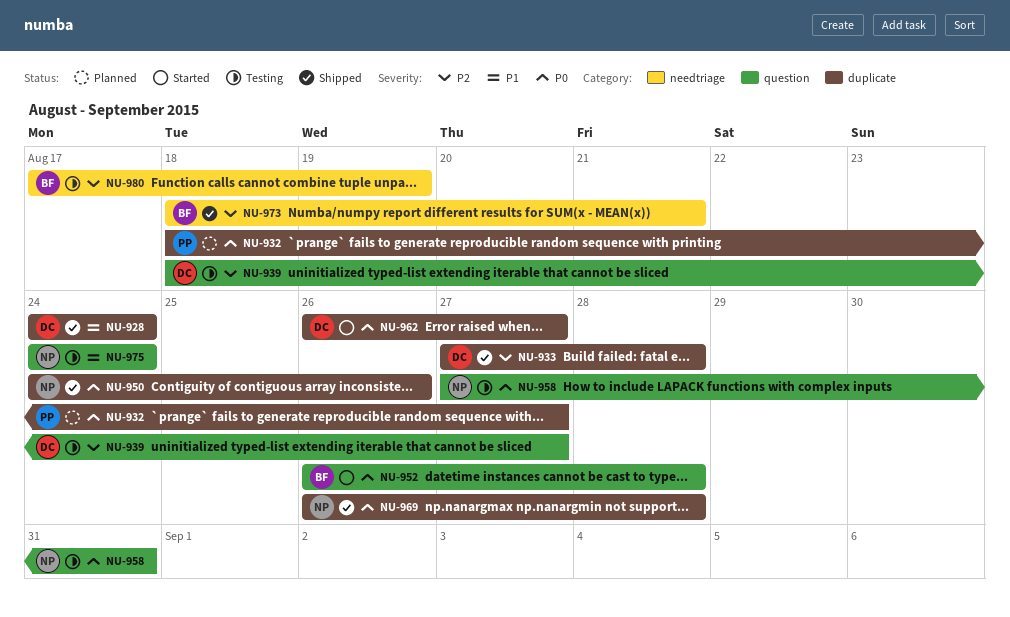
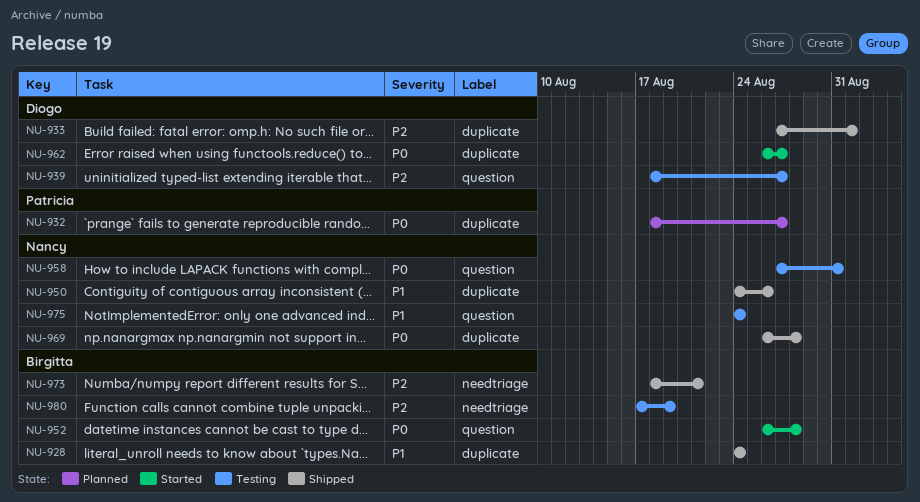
NU-928, owner: Diogo -> Birgitta
NU-933, due: Aug 28 -> Sep 1
NU-950, priority: P0 -> P1

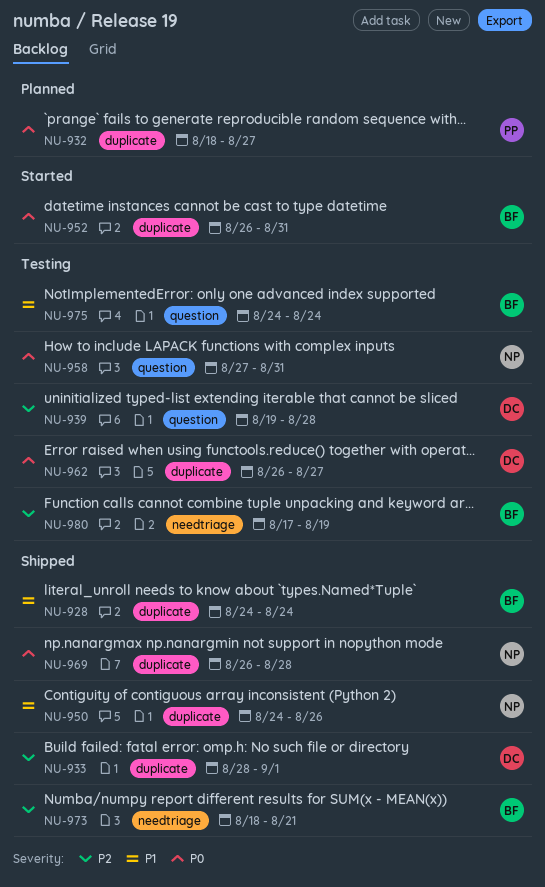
NU-933, start: Aug 27 -> Aug 28
NU-939, start: Aug 18 -> Aug 19
NU-939, due: Aug 27 -> Aug 28
NU-952, label: question -> duplicate
NU-952, due: Aug 28 -> Aug 31
NU-962, status: Started -> Testing
NU-975, owner: Nancy -> Birgitta

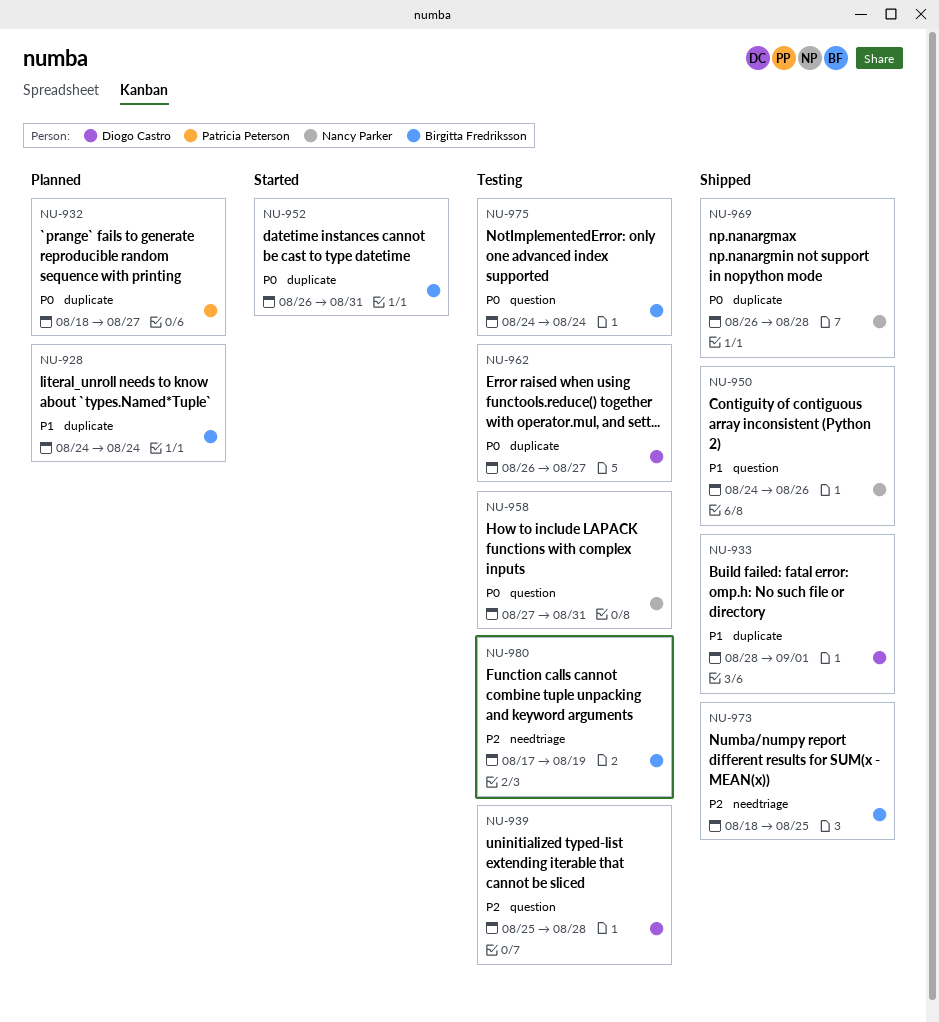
NU-928, status: Shipped -> Planned
NU-933, priority: P2 -> P1
NU-939, start: Aug 19 -> Aug 25
NU-950, label: duplicate -> question
NU-973, due: Aug 21 -> Aug 25
NU-975, priority: P1 -> P0

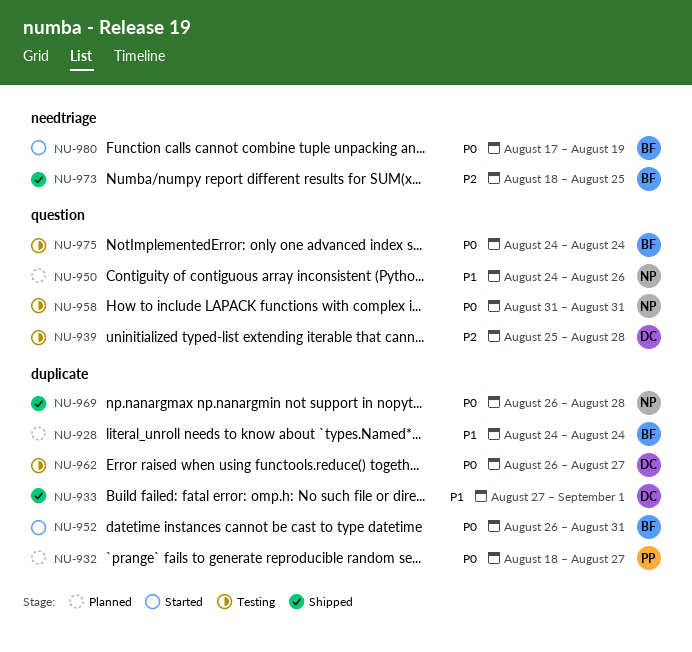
NU-933, start: Aug 28 -> Aug 27
NU-950, status: Shipped -> Planned
NU-958, start: Aug 27 -> Aug 31
NU-980, status: Testing -> Started
NU-980, priority: P2 -> P0

